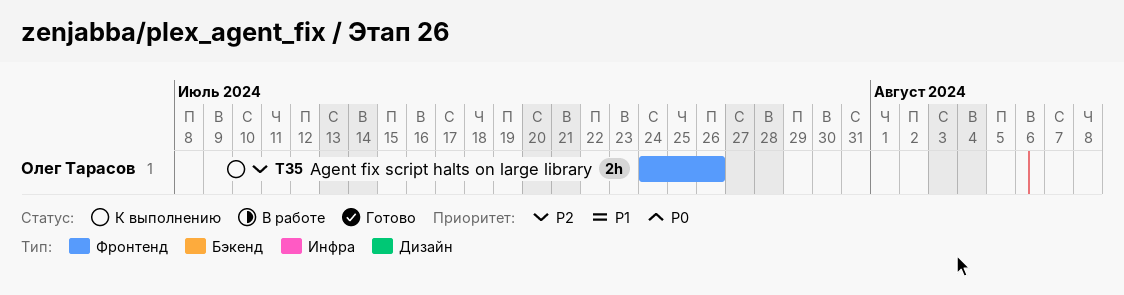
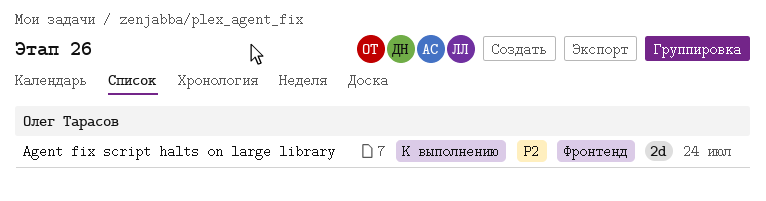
Agent fix script halts on large library, estimate: 2h -> 2d
Agent fix script halts on large library, due: Jul 26 -> Jul 24

